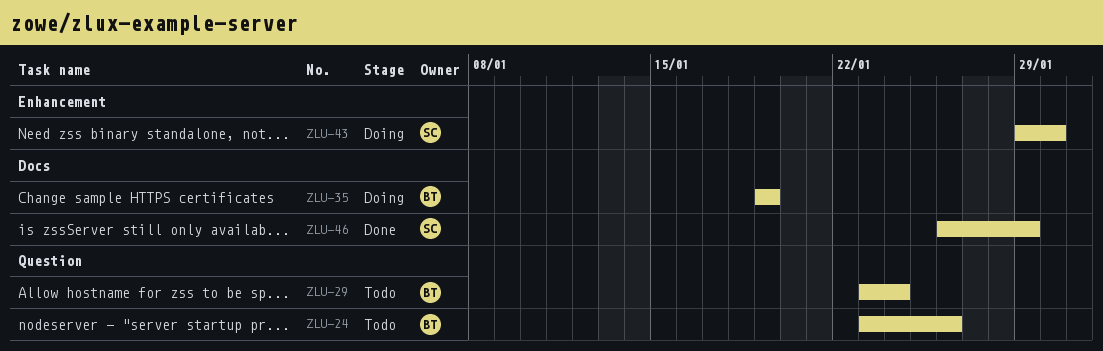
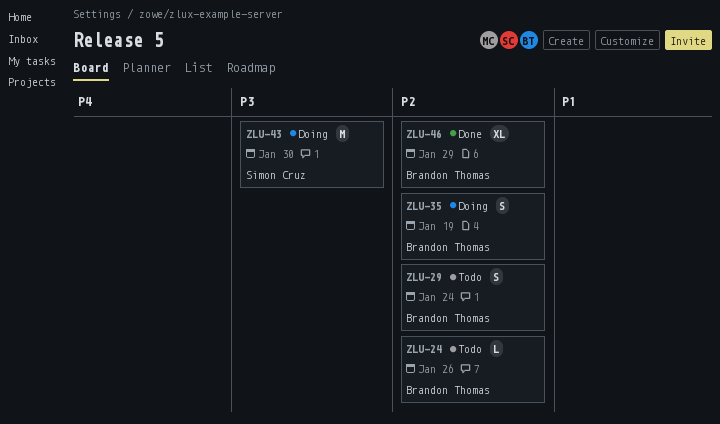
ZLU-46, owner: Simon Cruz -> Brandon Thomas

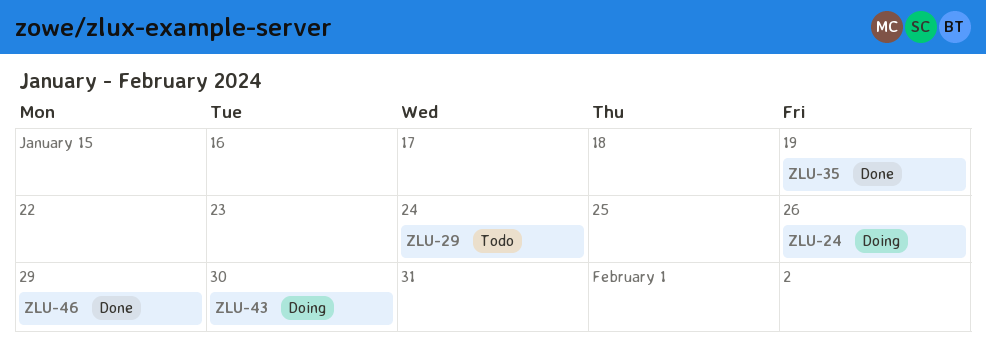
ZLU-24, status: Todo -> Doing
ZLU-35, status: Doing -> Done

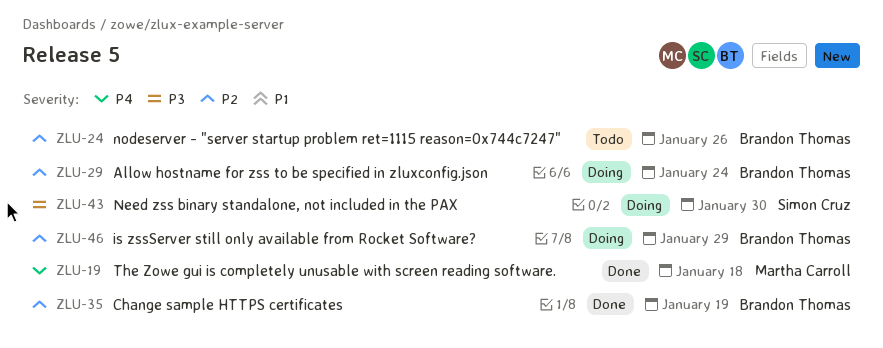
ZLU-19: none -> present
ZLU-24, status: Doing -> Todo
ZLU-29, status: Todo -> Doing
ZLU-46, status: Done -> Doing

